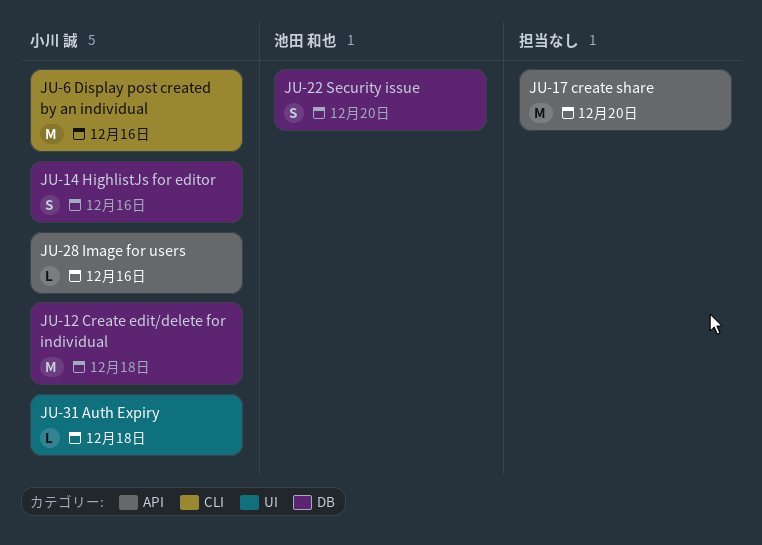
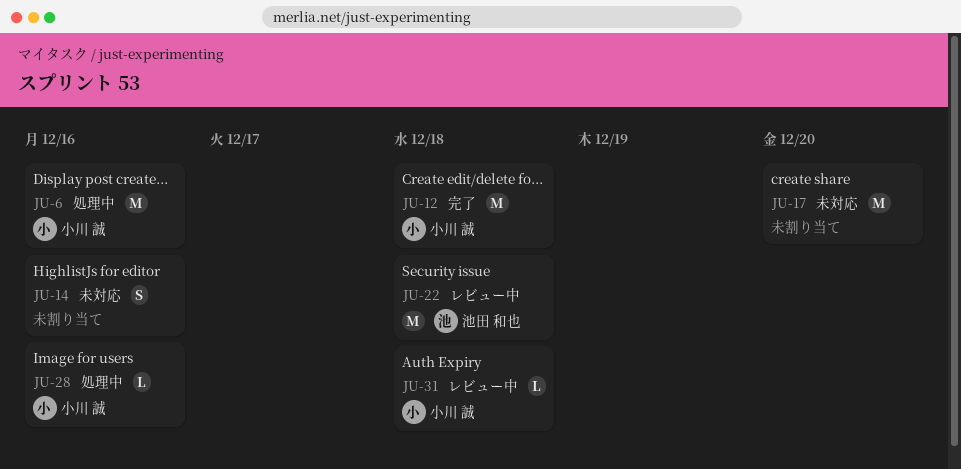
JU-14, owner: 小川 誠 -> none
JU-22, estimate: S -> M
JU-22, due: Dec 20 -> Dec 18

